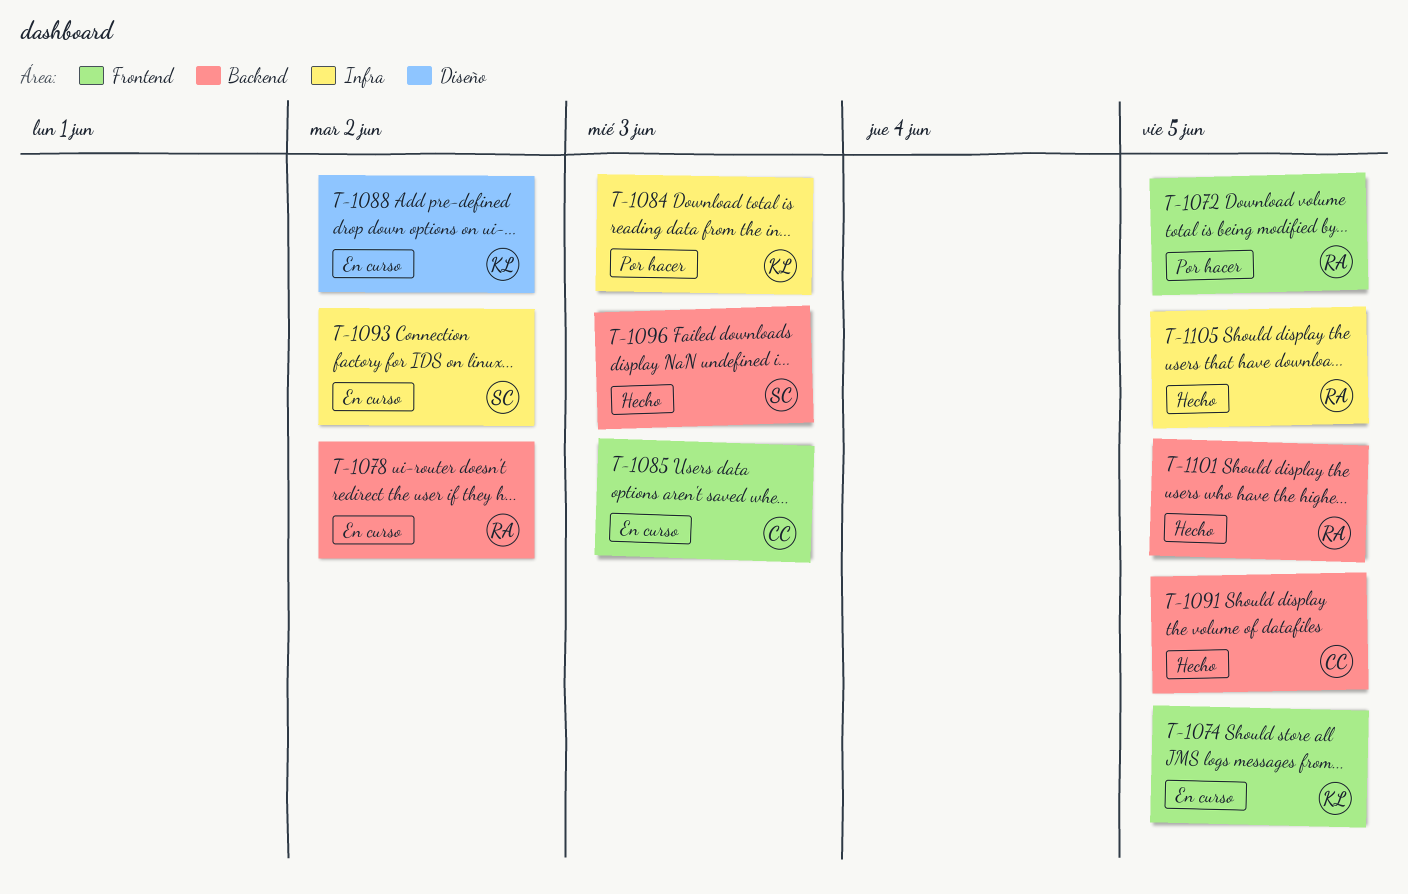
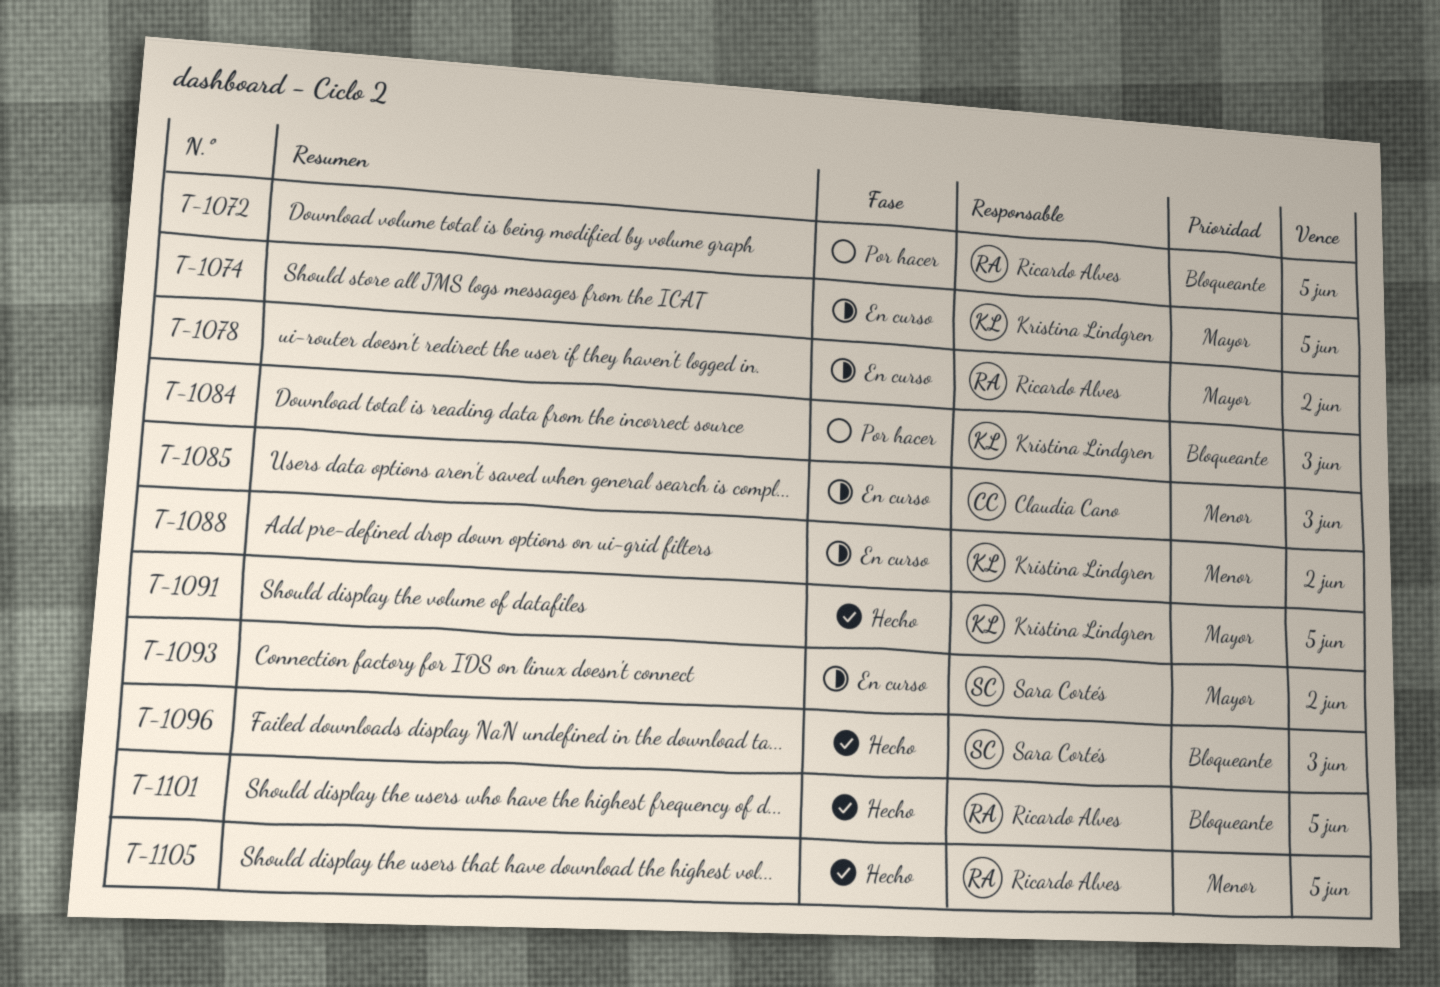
T-1091, owner: Claudia Cano -> Kristina Lindgren

